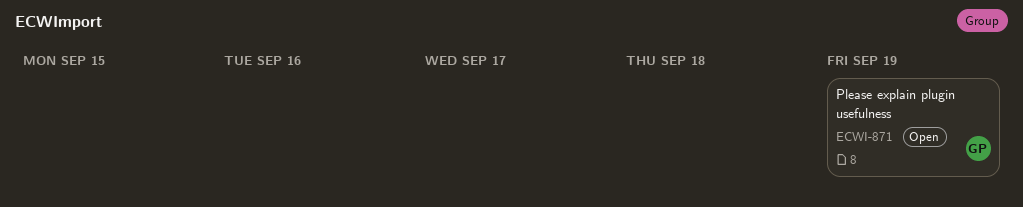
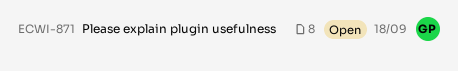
ECWI-871, due: Sep 19 -> Sep 18

